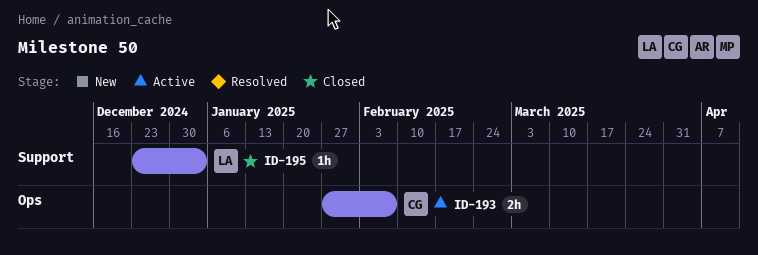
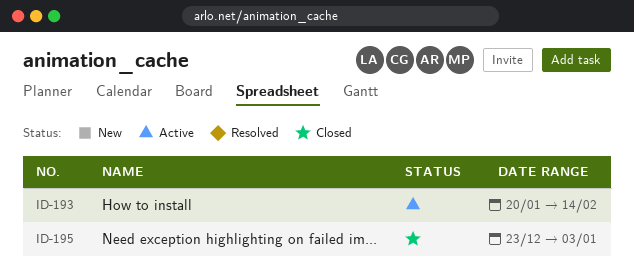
ID-193, start: Jan 27 -> Jan 20
ID-193, due: Feb 7 -> Feb 14

